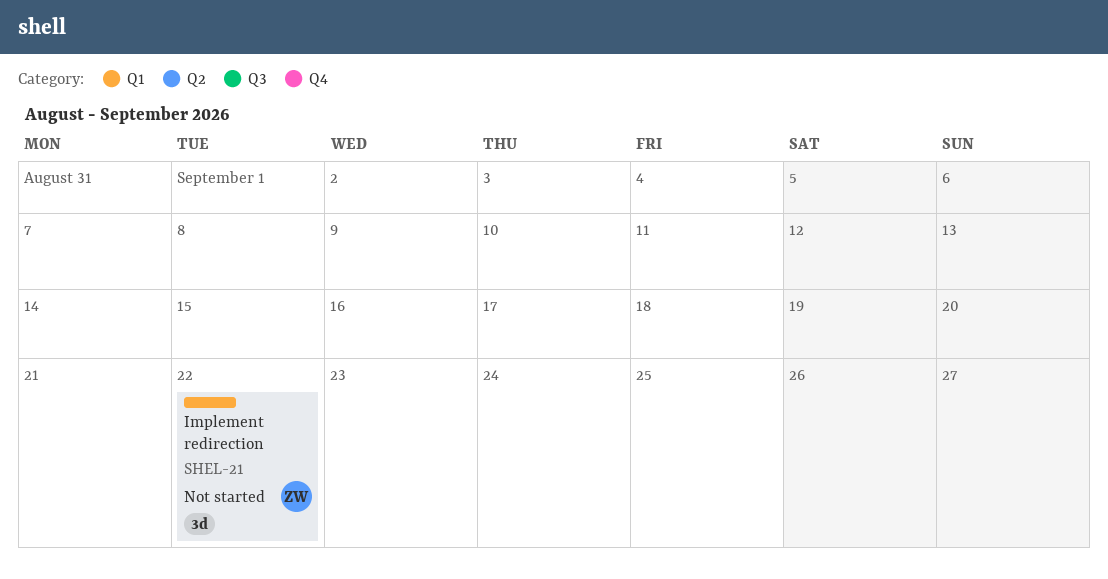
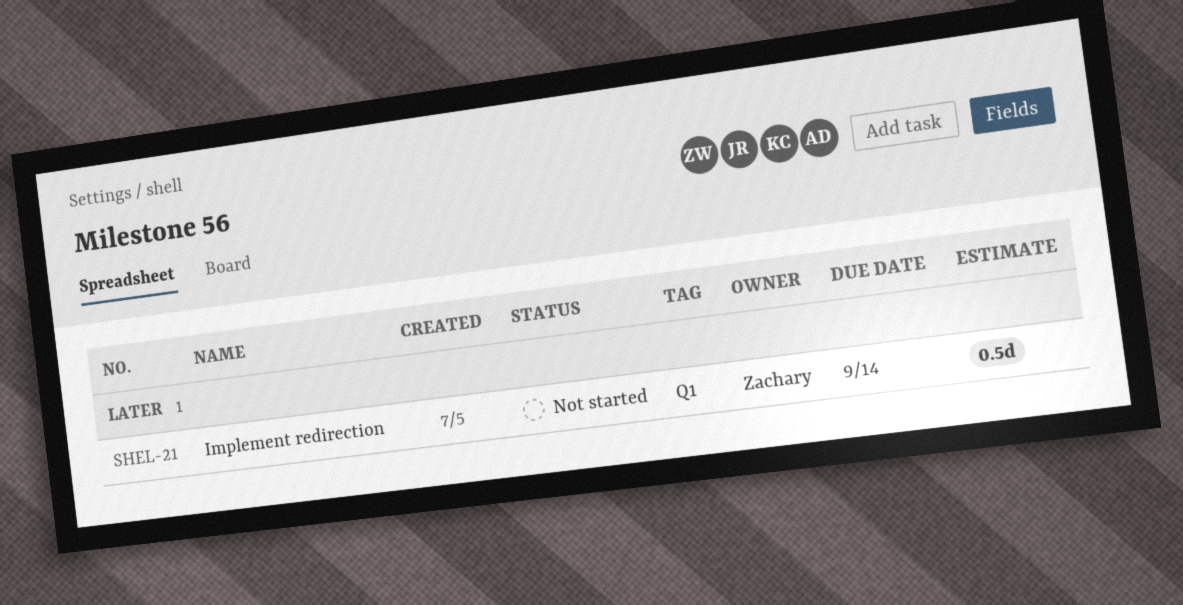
SHEL-21, estimate: 3d -> 0.5d
SHEL-21, due: Sep 22 -> Sep 14

